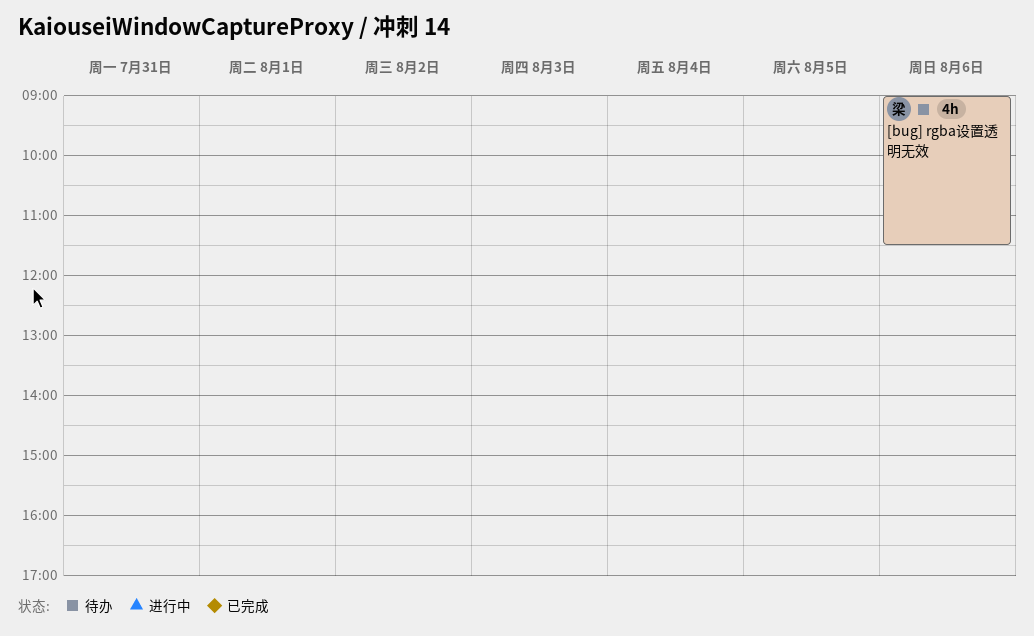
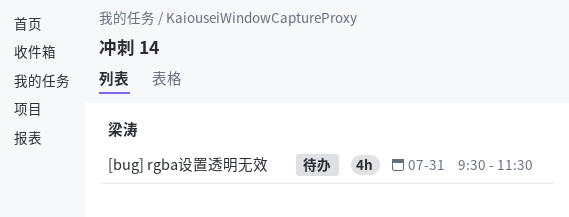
[bug] rgba设置透明无效, day: Aug 6 -> Jul 31
[bug] rgba设置透明无效, begins: 09:00 -> 09:30

